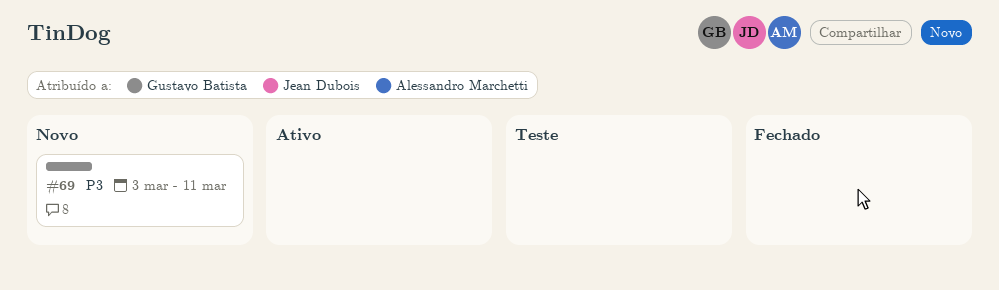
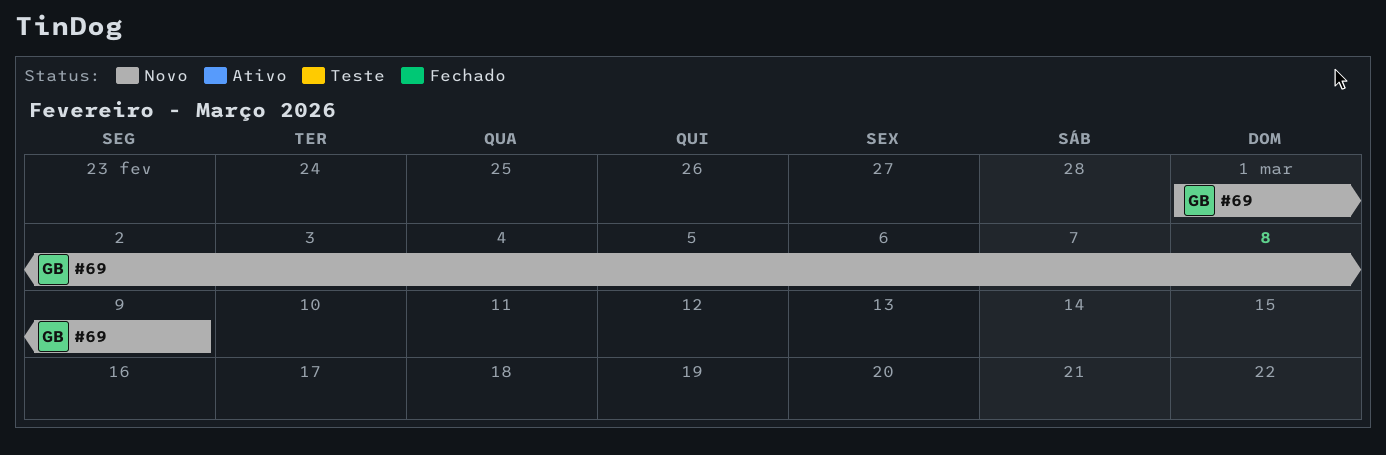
#69, start: Mar 3 -> Mar 1
#69, due: Mar 11 -> Mar 9

